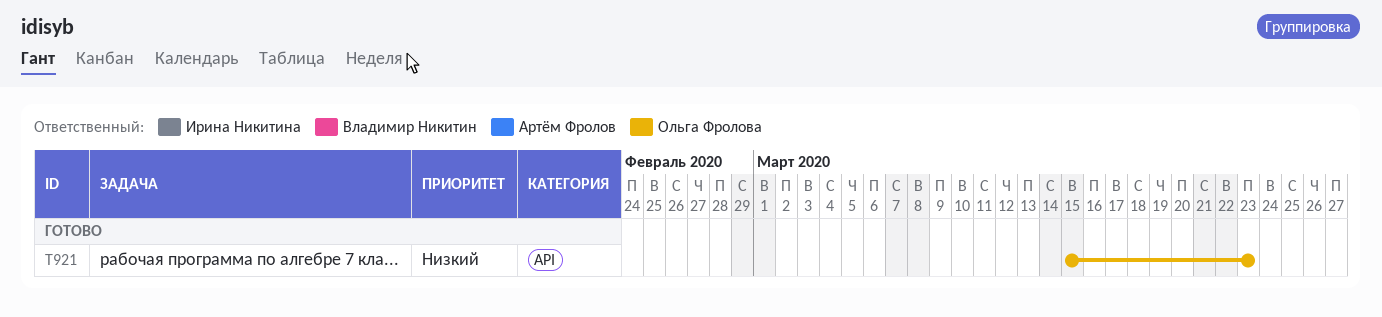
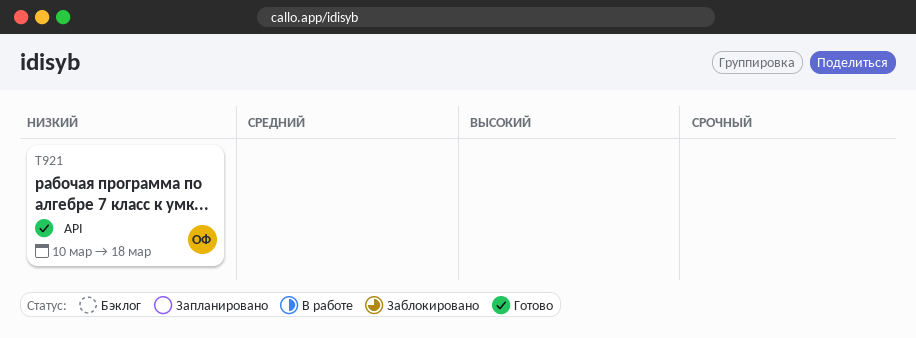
T921, start: Mar 15 -> Mar 10
T921, due: Mar 23 -> Mar 18

